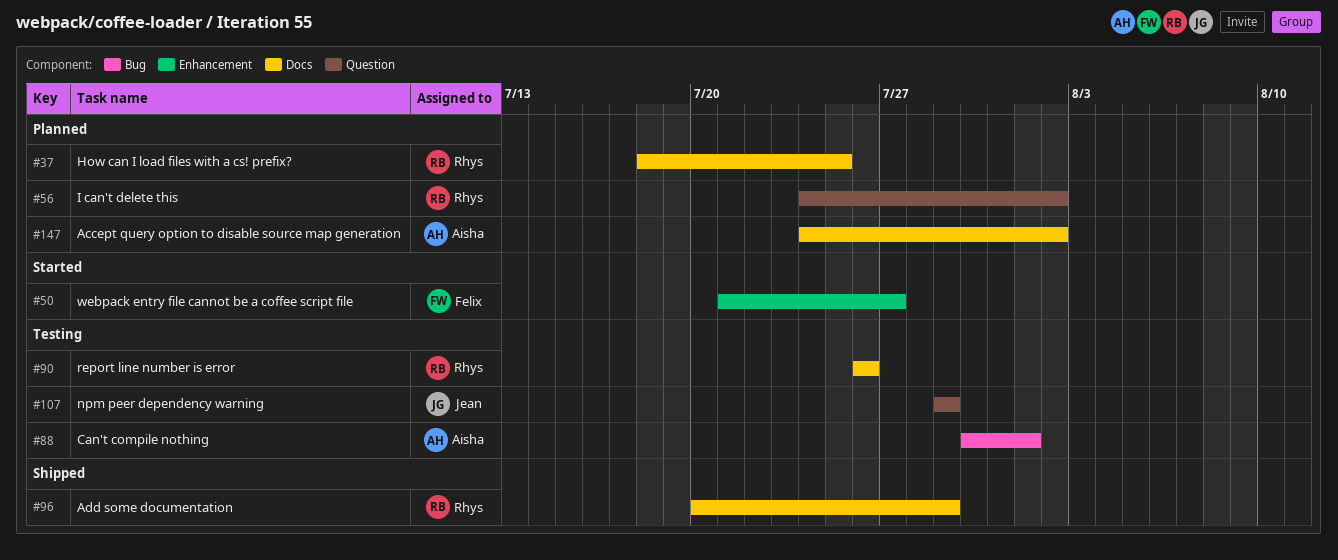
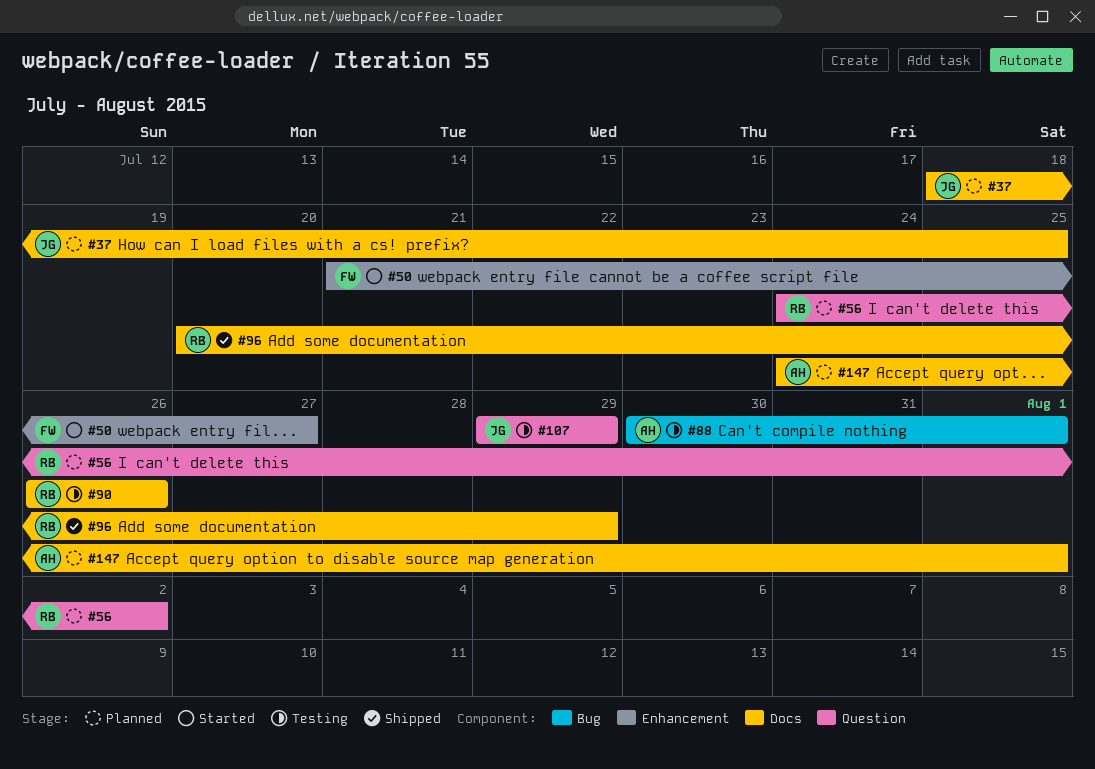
#37, owner: Rhys -> Jean
#147, due: Aug 2 -> Aug 1

